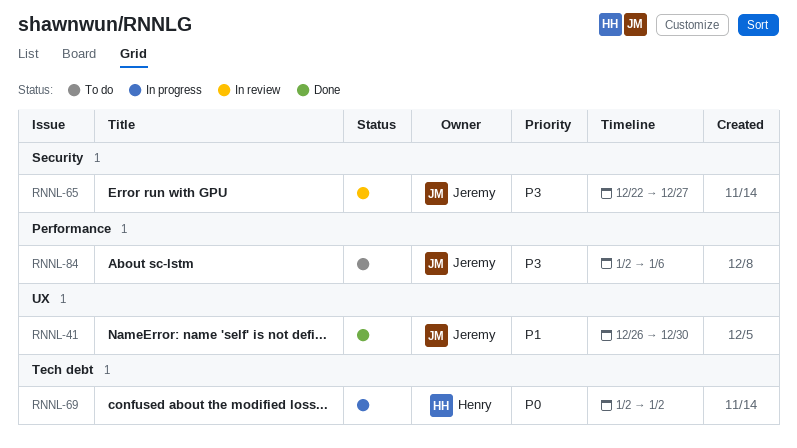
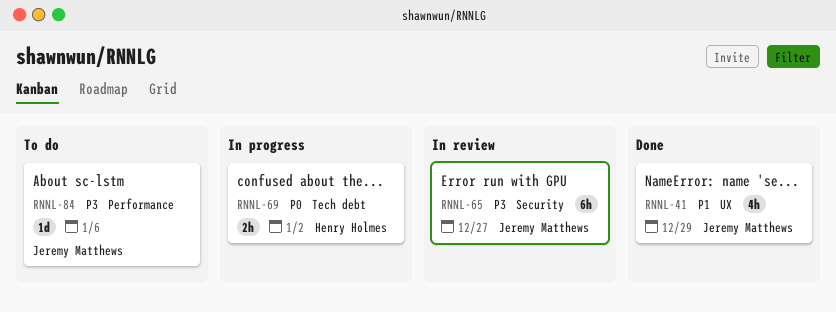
RNNL-41, due: Dec 30 -> Dec 29

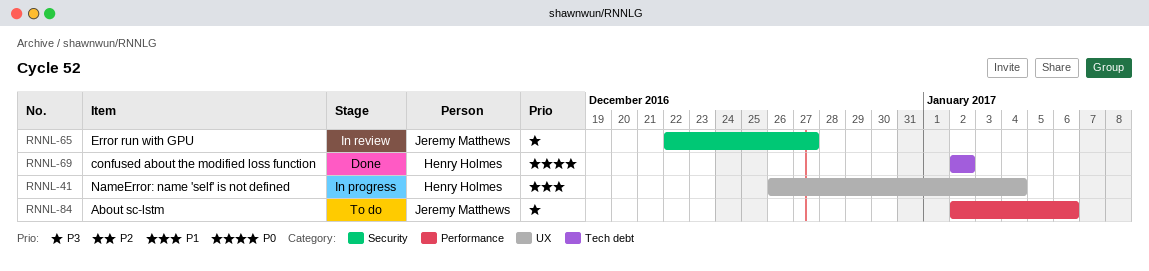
RNNL-41, status: Done -> In progress
RNNL-41, owner: Jeremy Matthews -> Henry Holmes
RNNL-41, due: Dec 29 -> Jan 4
RNNL-69, status: In progress -> Done

